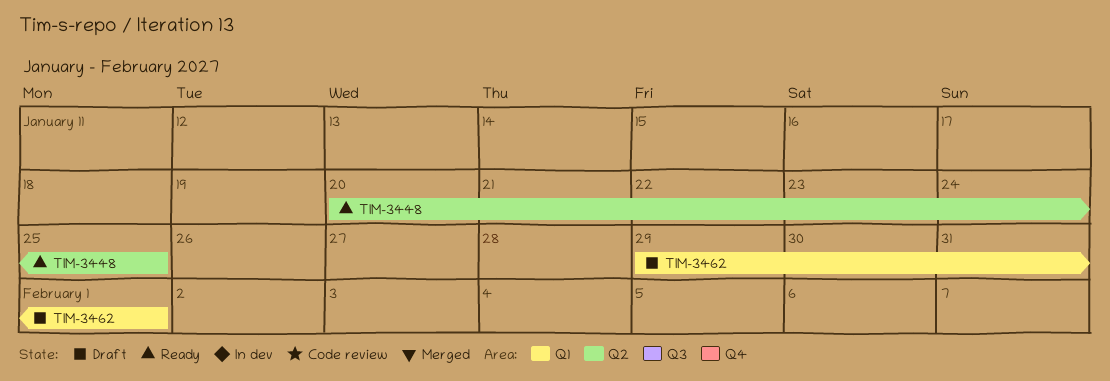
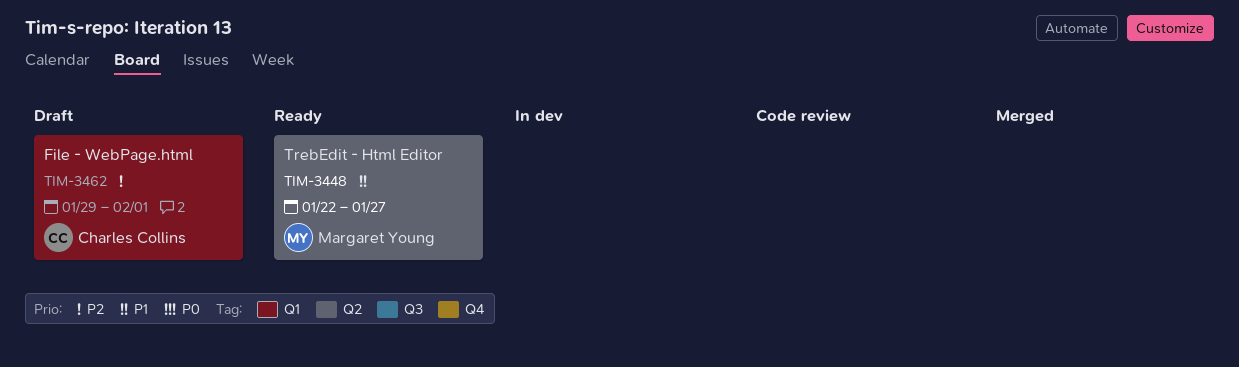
TIM-3448, start: Jan 20 -> Jan 22
TIM-3448, due: Jan 25 -> Jan 27

